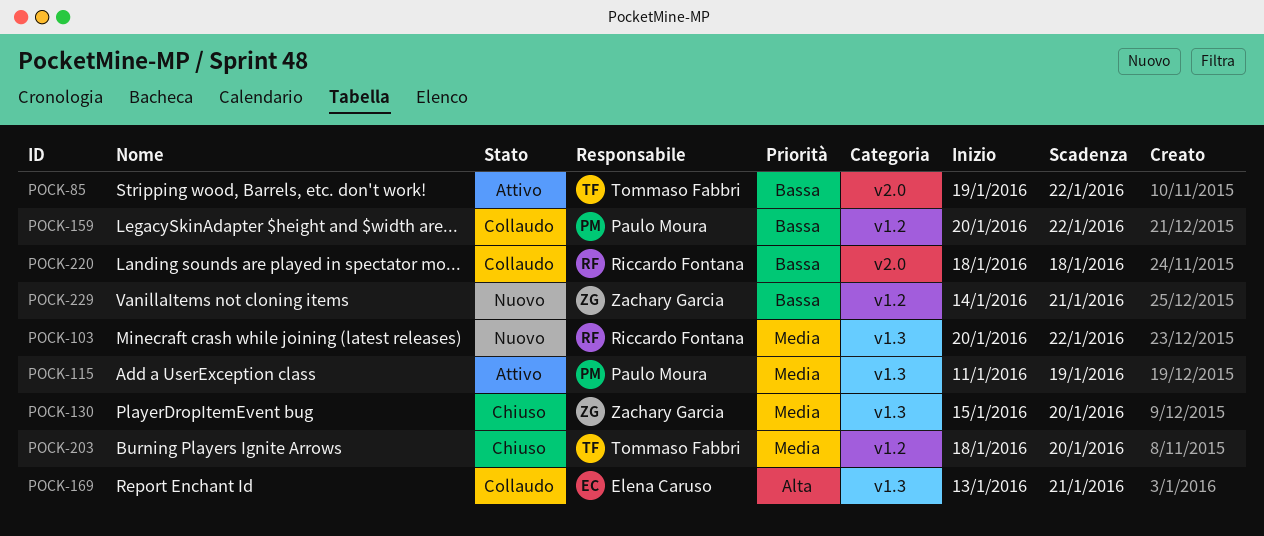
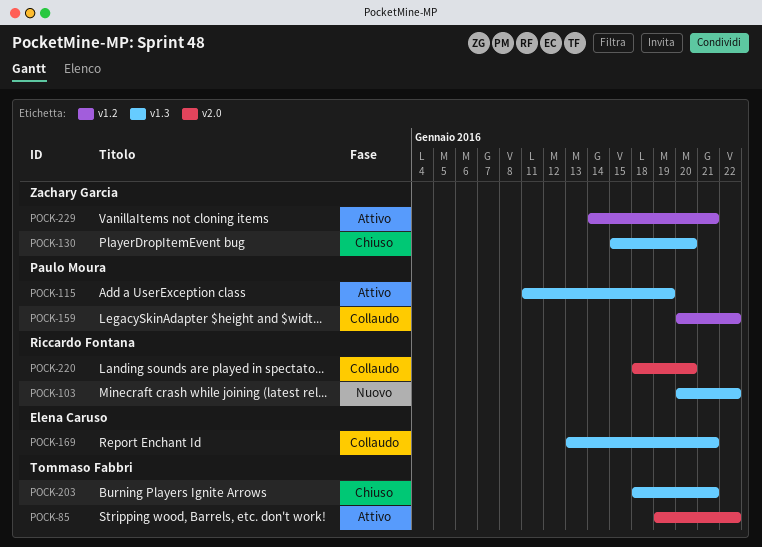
POCK-203, label: v1.2 -> v1.3
POCK-203, due: Jan 20 -> Jan 21
POCK-220, due: Jan 18 -> Jan 20
POCK-229, status: Nuovo -> Attivo

